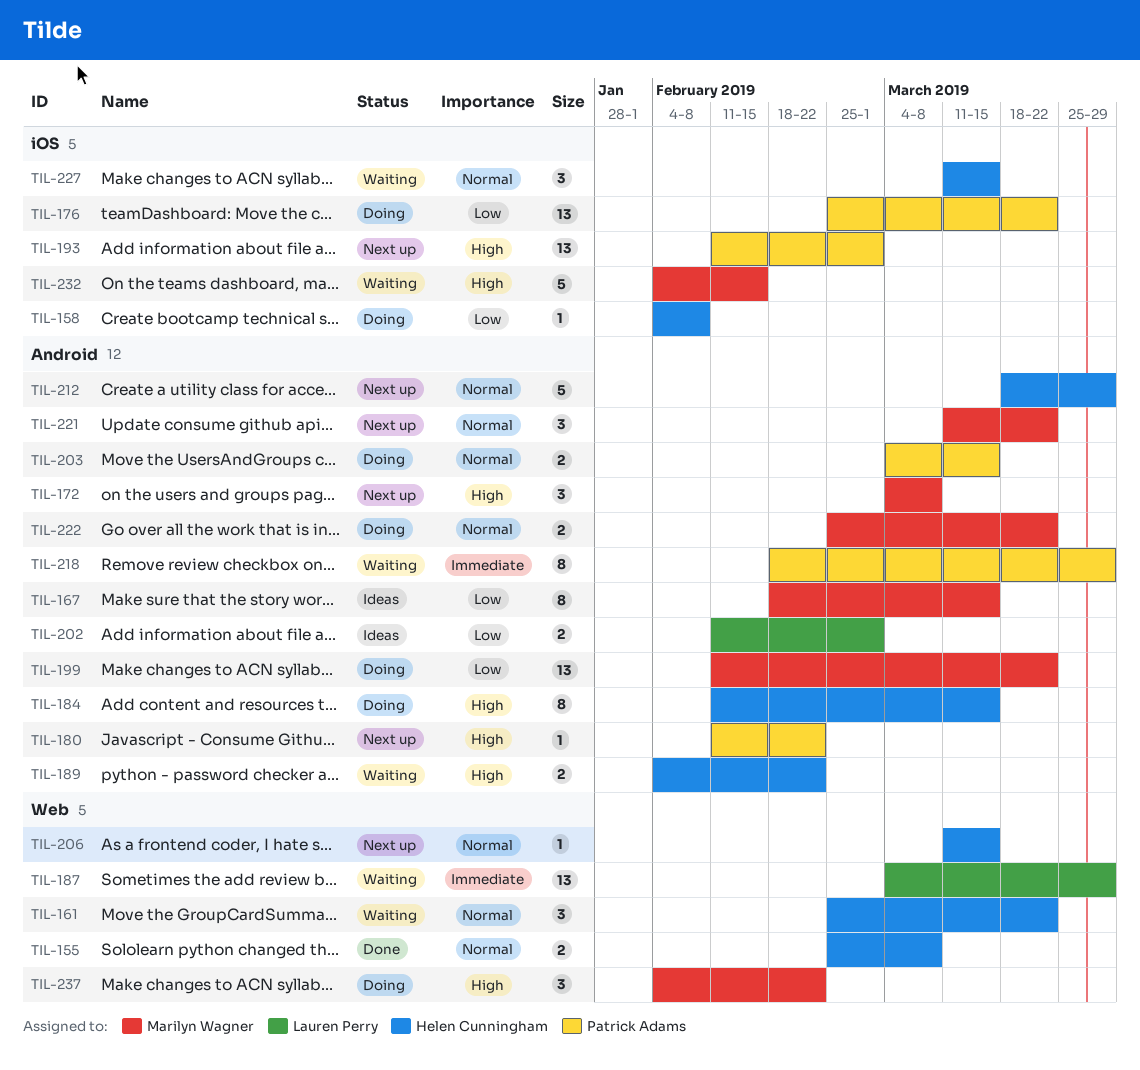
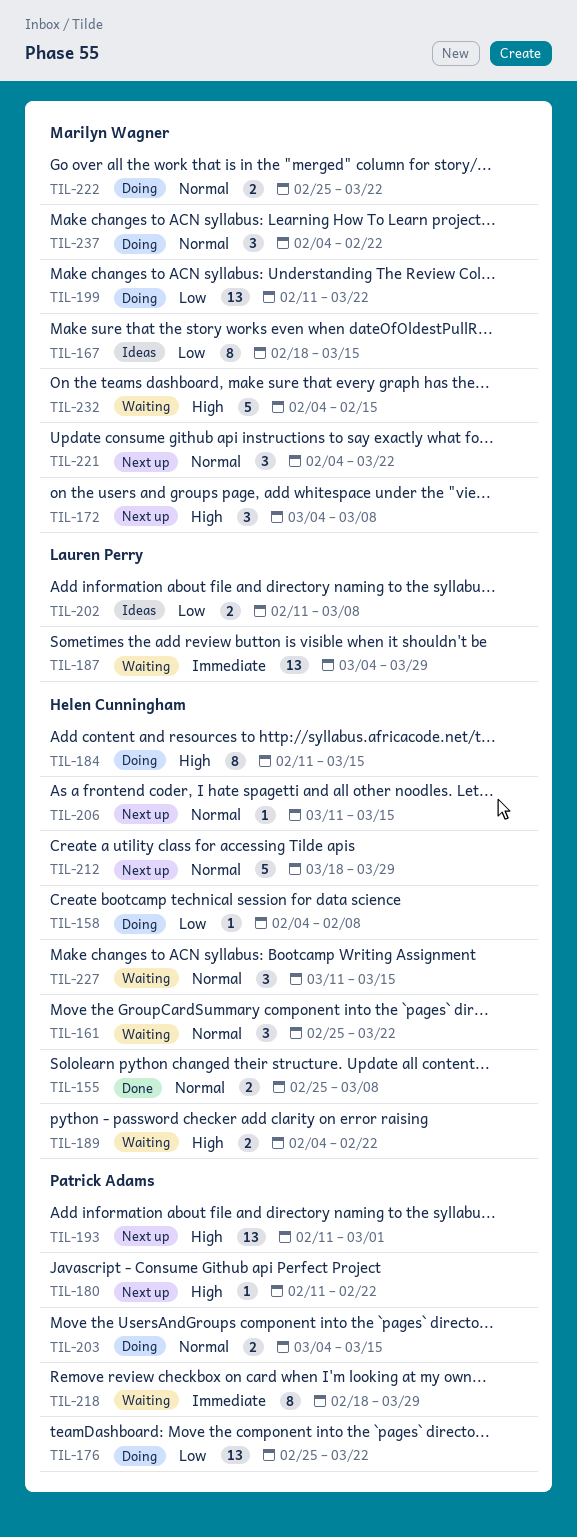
TIL-202, due: Mar 1 -> Mar 8
TIL-221, start: Mar 11 -> Feb 4
TIL-237, priority: High -> Normal

